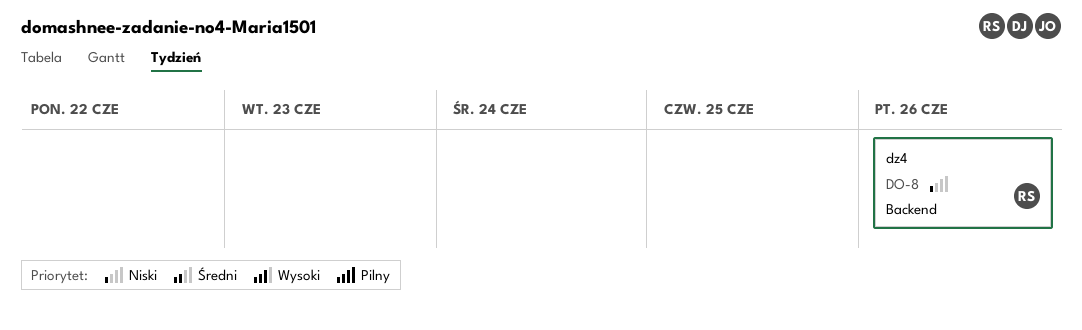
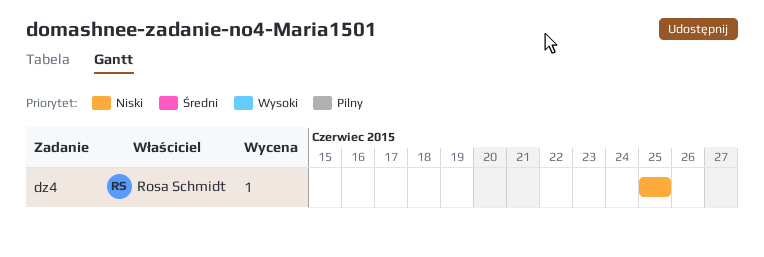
dz4, due: Jun 26 -> Jun 25

